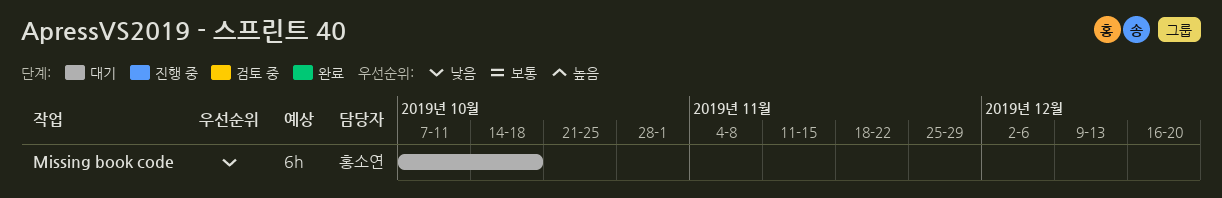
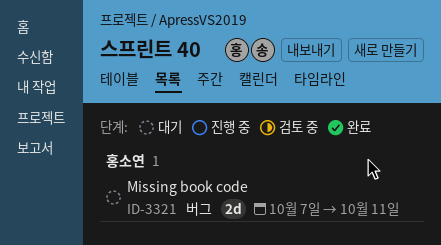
Missing book code, estimate: 6h -> 2d
Missing book code, due: Oct 18 -> Oct 11

